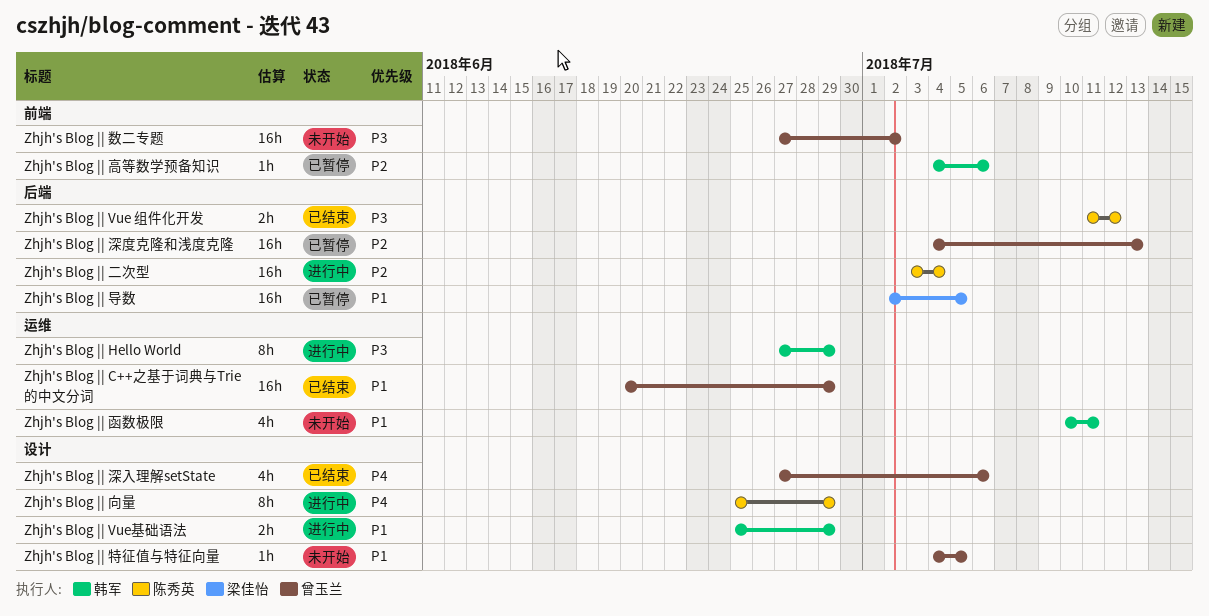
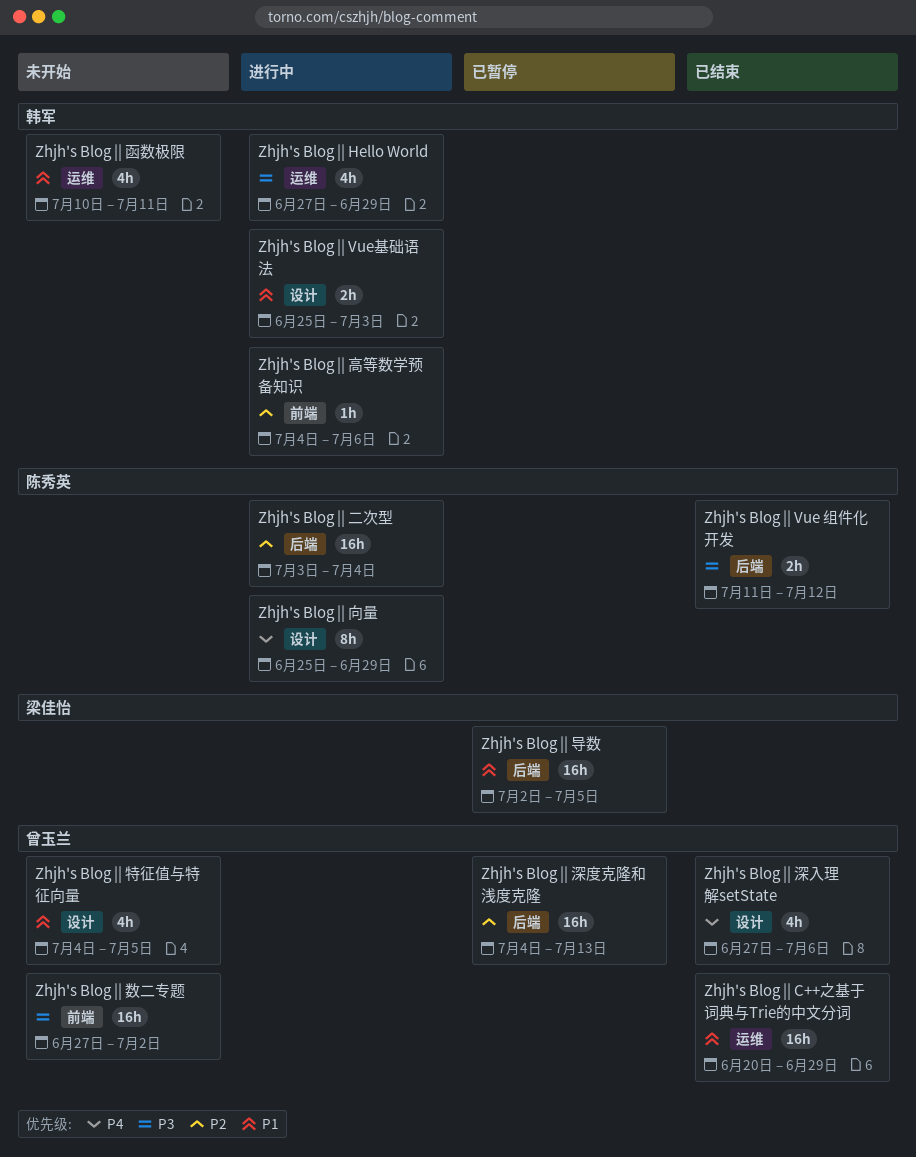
Zhjh's Blog || Hello World, estimate: 8h -> 4h
Zhjh's Blog || Vue基础语法, due: Jun 29 -> Jul 3
Zhjh's Blog || 特征值与特征向量, estimate: 1h -> 4h
Zhjh's Blog || 高等数学预备知识, status: 已暂停 -> 进行中

